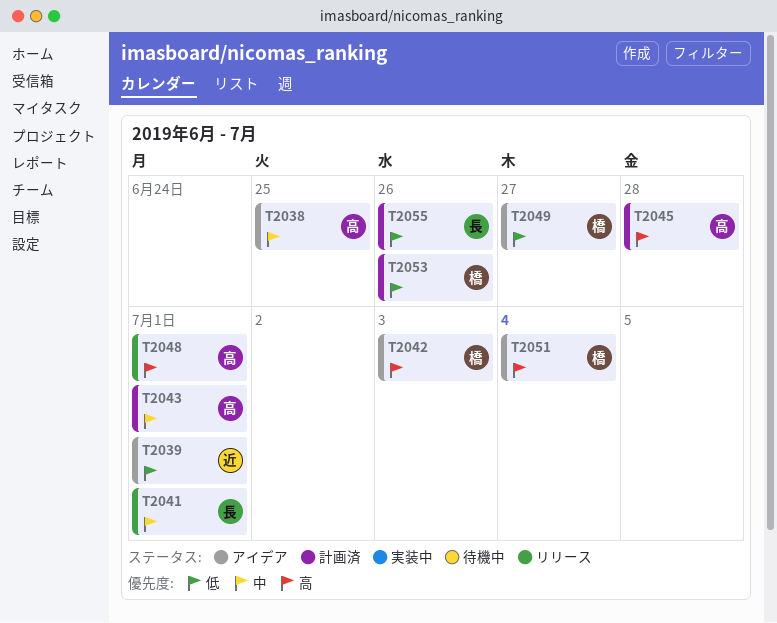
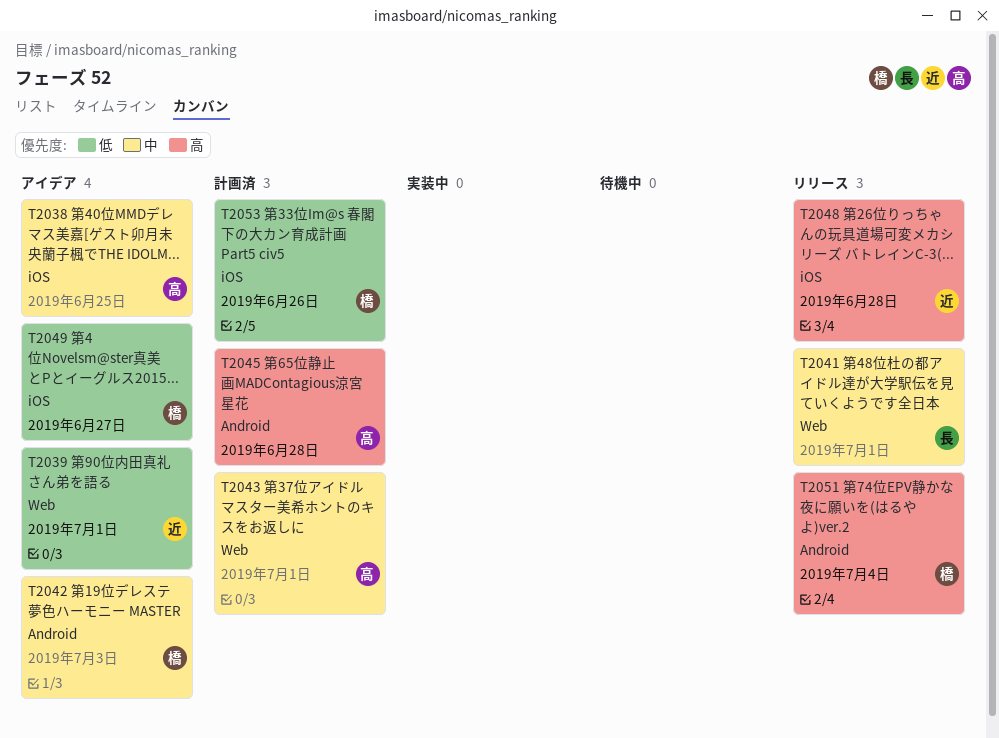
T2042, priority: 高 -> 中
T2048, owner: 高 -> 近
T2048, due: Jul 1 -> Jun 28
T2051, status: アイデア -> リリース
T2055: present -> none

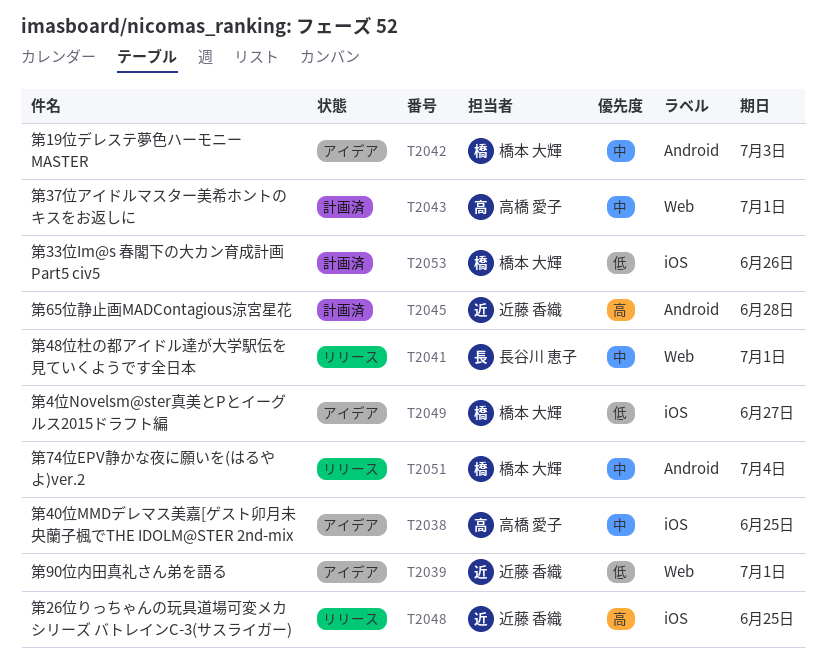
T2045, owner: 高橋 愛子 -> 近藤 香織
T2048, due: Jun 28 -> Jun 25
T2051, priority: 高 -> 中

